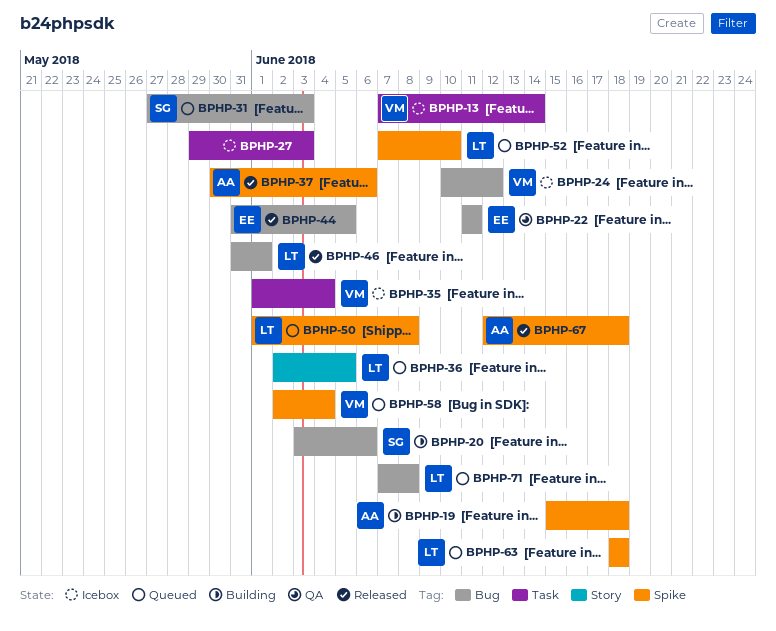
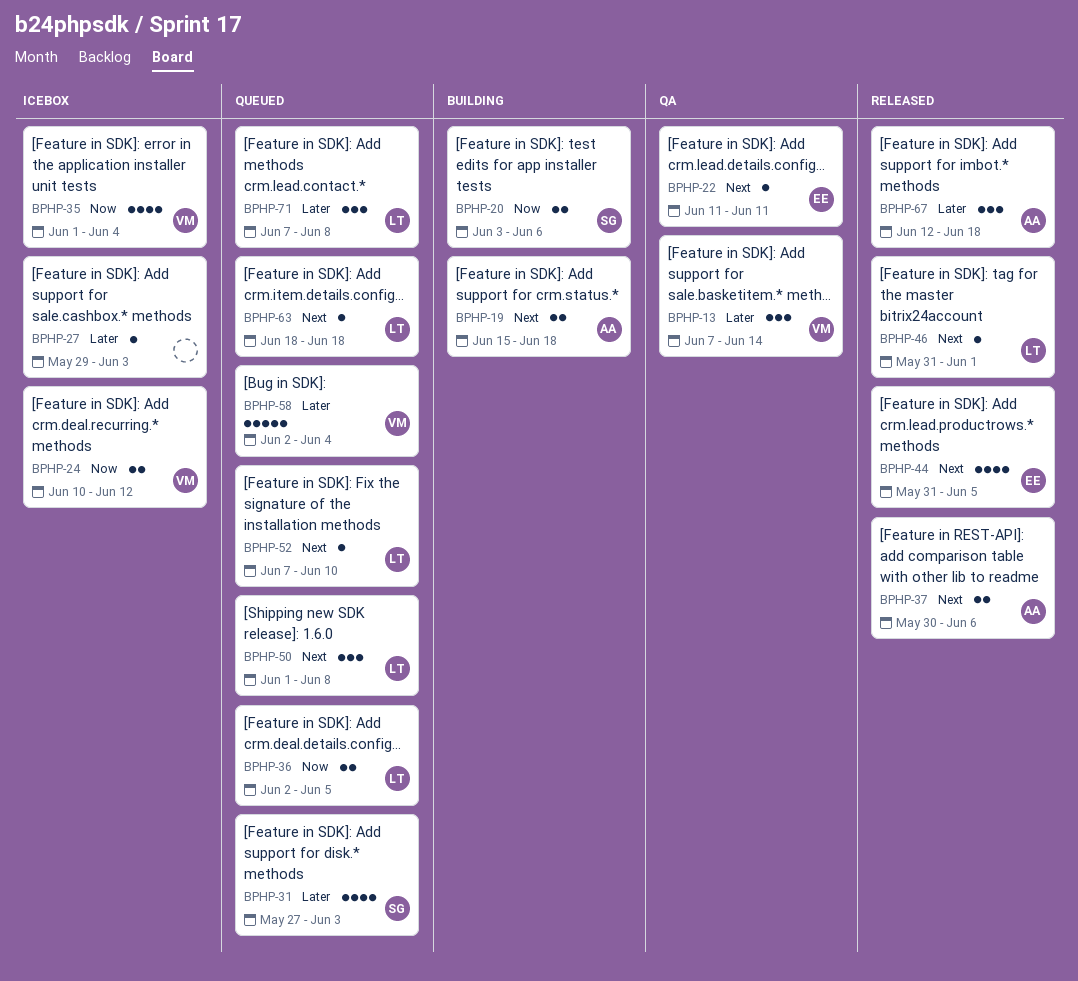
BPHP-13, status: Icebox -> QA

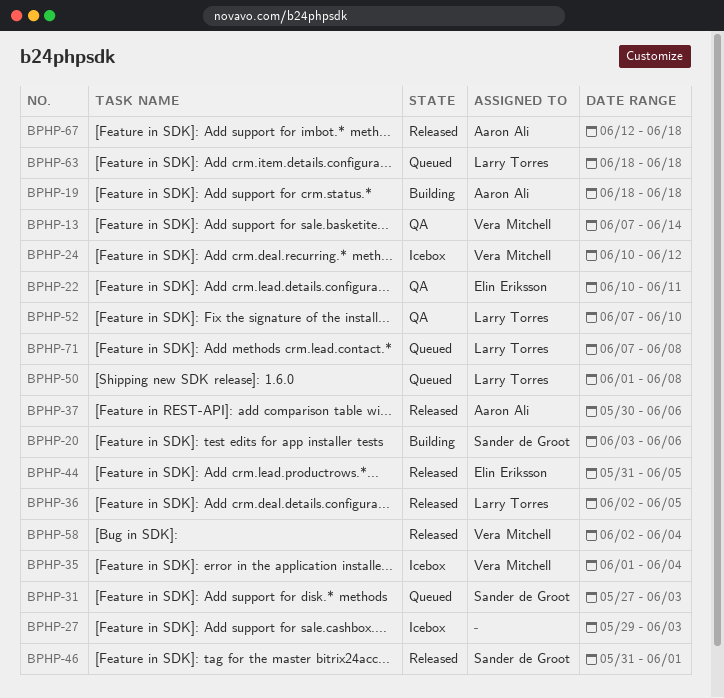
BPHP-19, start: Jun 15 -> Jun 18
BPHP-22, start: Jun 11 -> Jun 10
BPHP-36, status: Queued -> Released
BPHP-46, owner: Larry Torres -> Sander de Groot
BPHP-52, status: Queued -> QA
BPHP-58, status: Queued -> Released

